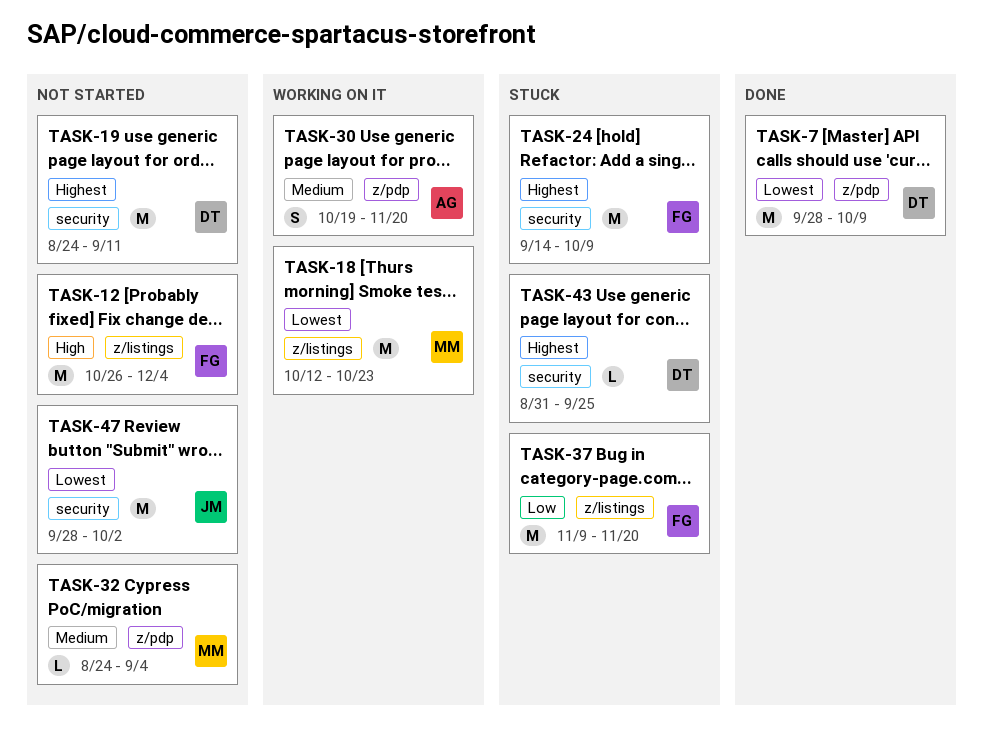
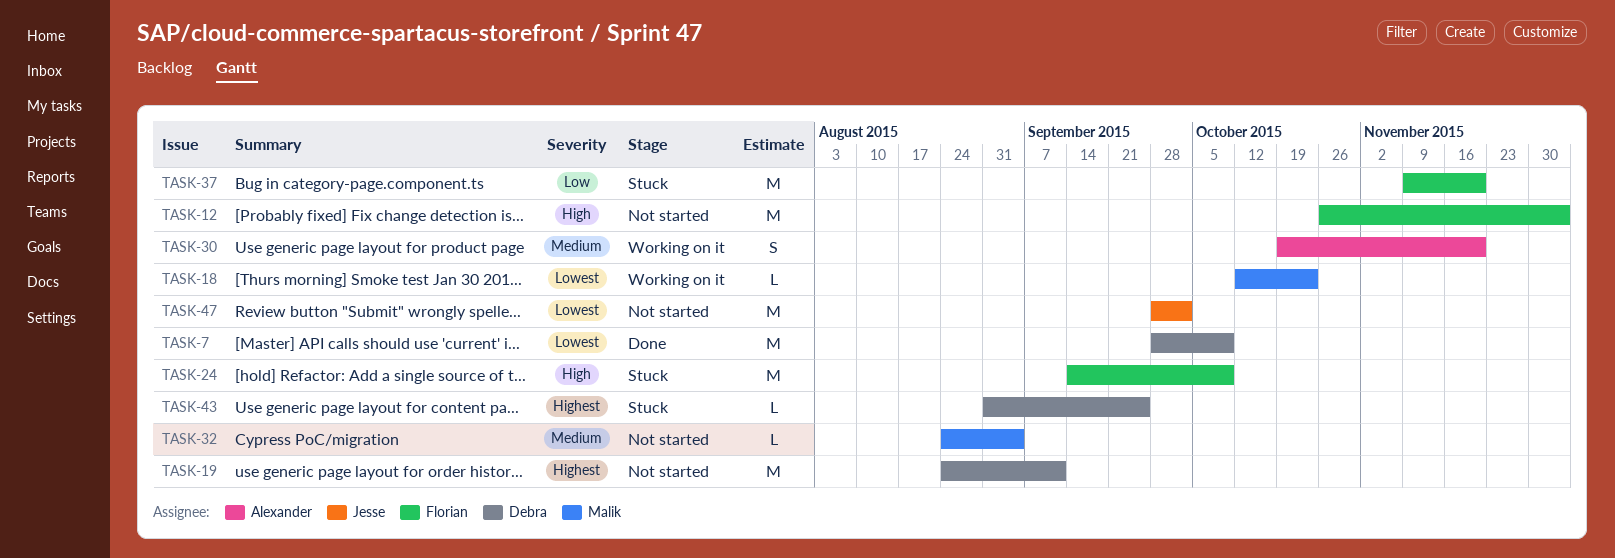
TASK-18, estimate: M -> L
TASK-24, priority: Highest -> High

